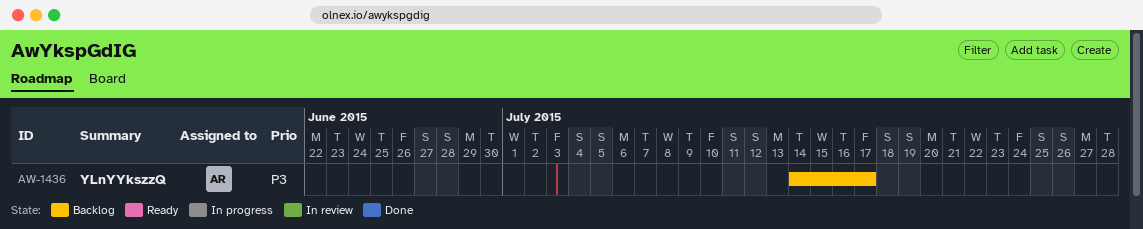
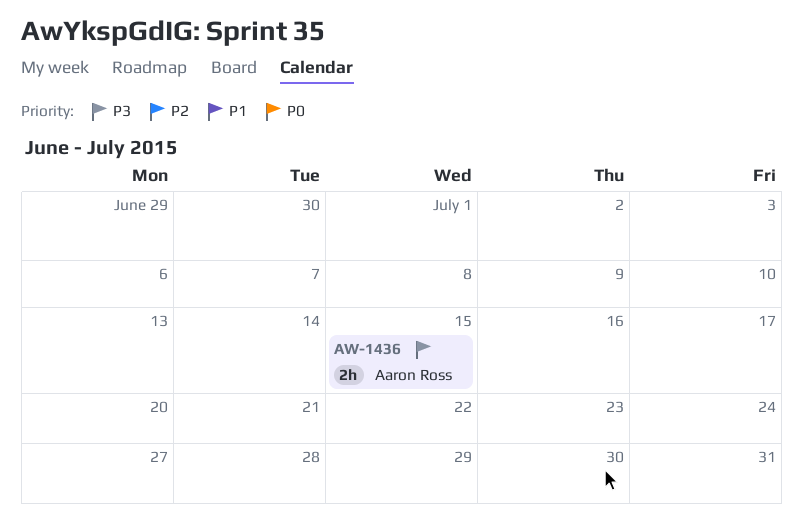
AW-1436, due: Jul 17 -> Jul 15

